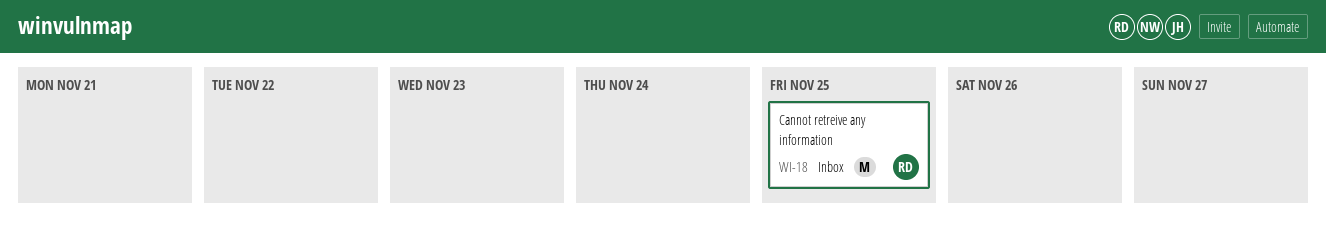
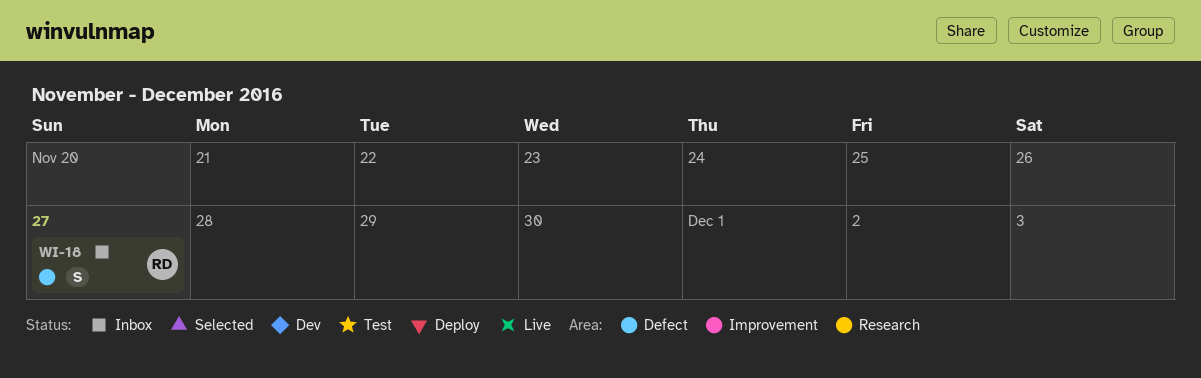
WI-18, estimate: M -> S
WI-18, due: Nov 25 -> Nov 27

